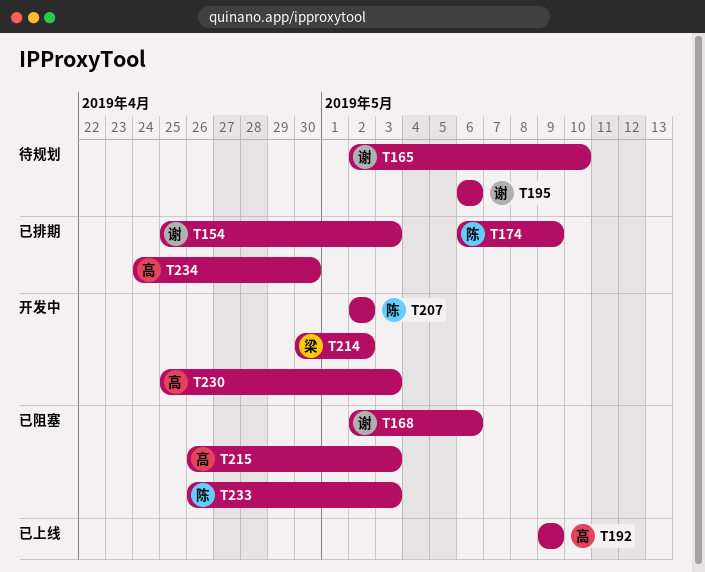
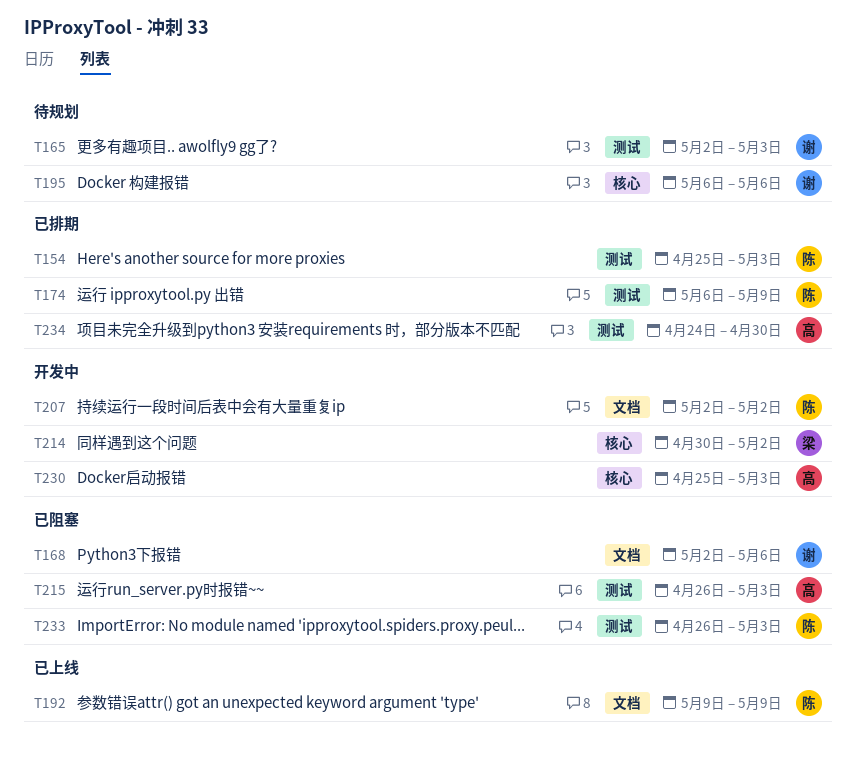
T154, owner: 谢 -> 陈
T165, due: May 10 -> May 3
T192, owner: 高 -> 陈

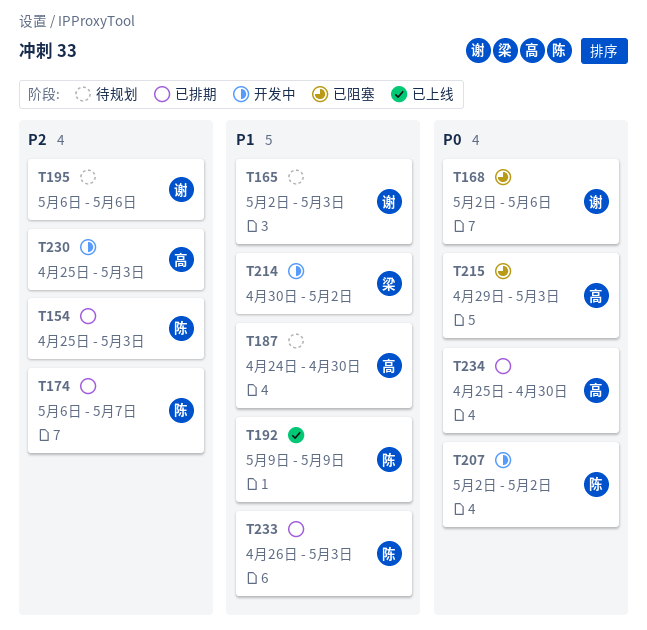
T174, due: May 9 -> May 7
T187: none -> present
T215, start: Apr 26 -> Apr 29
T233, status: 已阻塞 -> 已排期
T234, start: Apr 24 -> Apr 25

